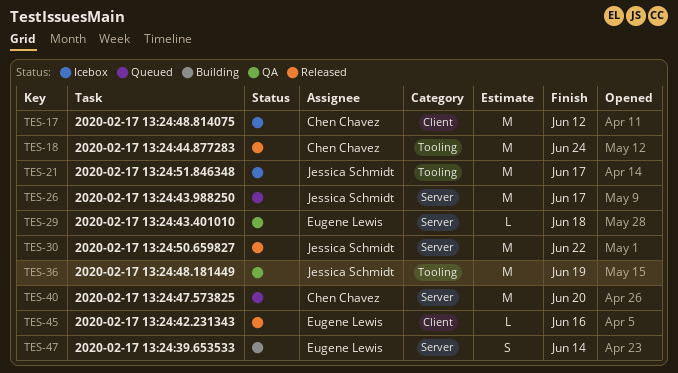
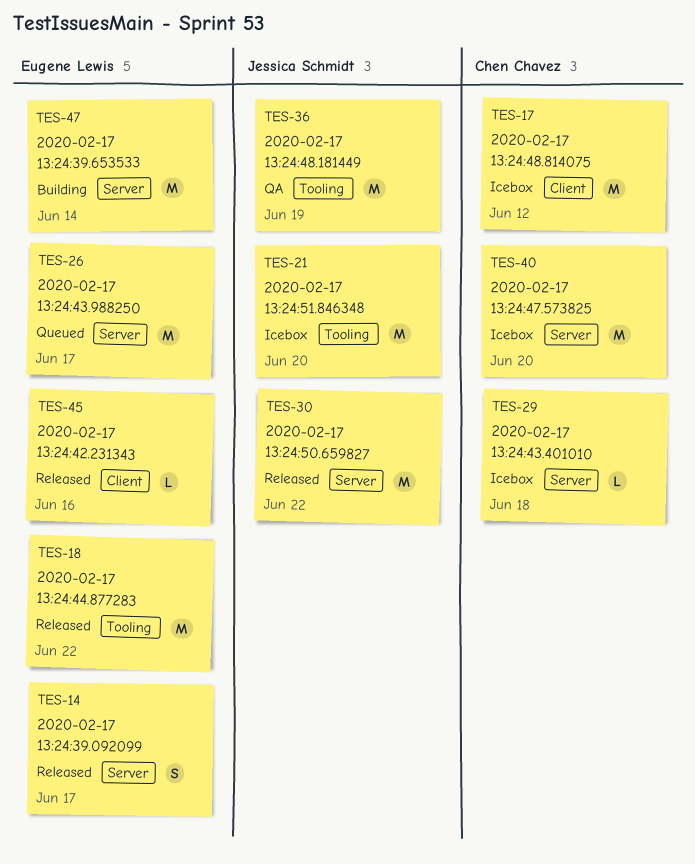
TES-14: none -> present
TES-18, owner: Chen Chavez -> Eugene Lewis
TES-18, due: Jun 24 -> Jun 22
TES-21, due: Jun 17 -> Jun 20
TES-26, owner: Jessica Schmidt -> Eugene Lewis
TES-29, status: QA -> Icebox
TES-29, owner: Eugene Lewis -> Chen Chavez
TES-40, status: Queued -> Icebox
TES-47, estimate: S -> M

